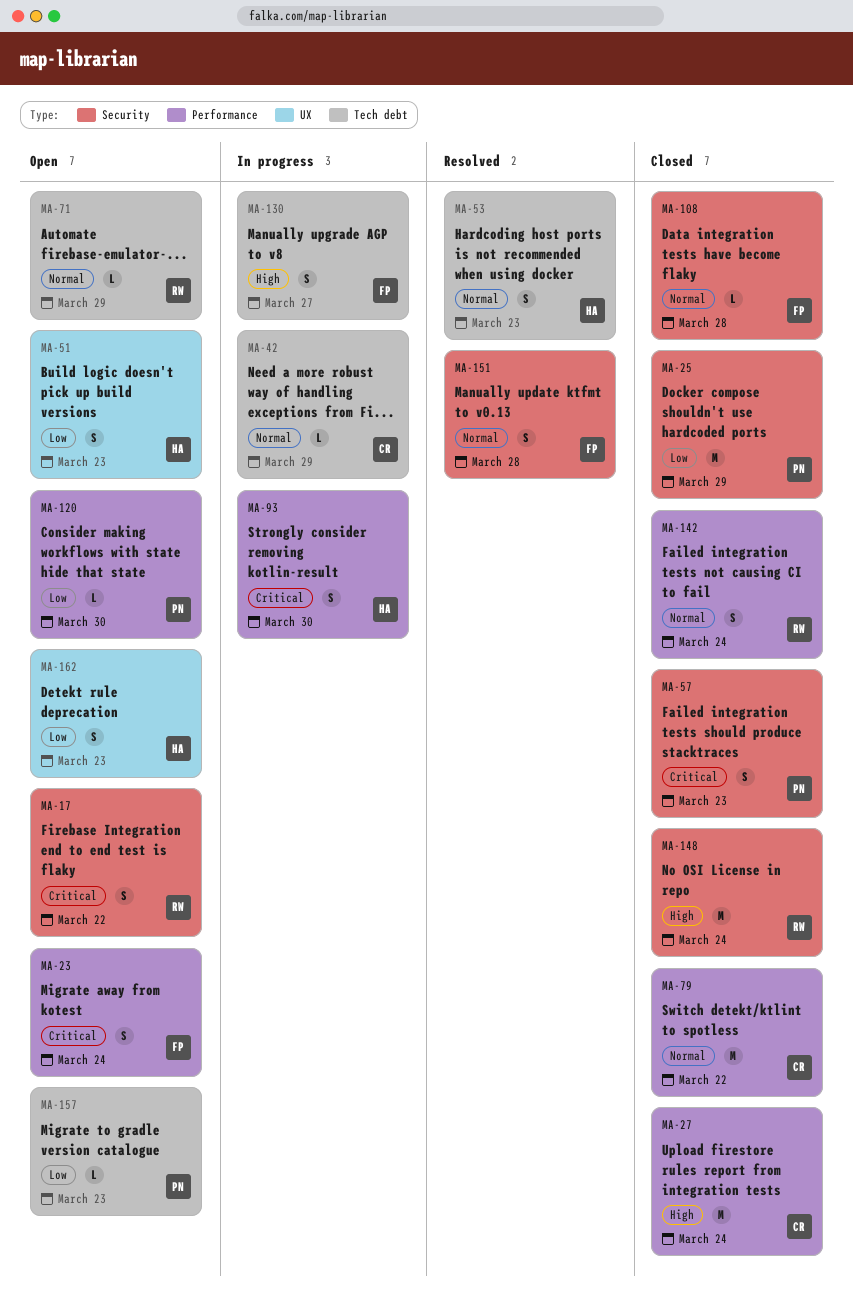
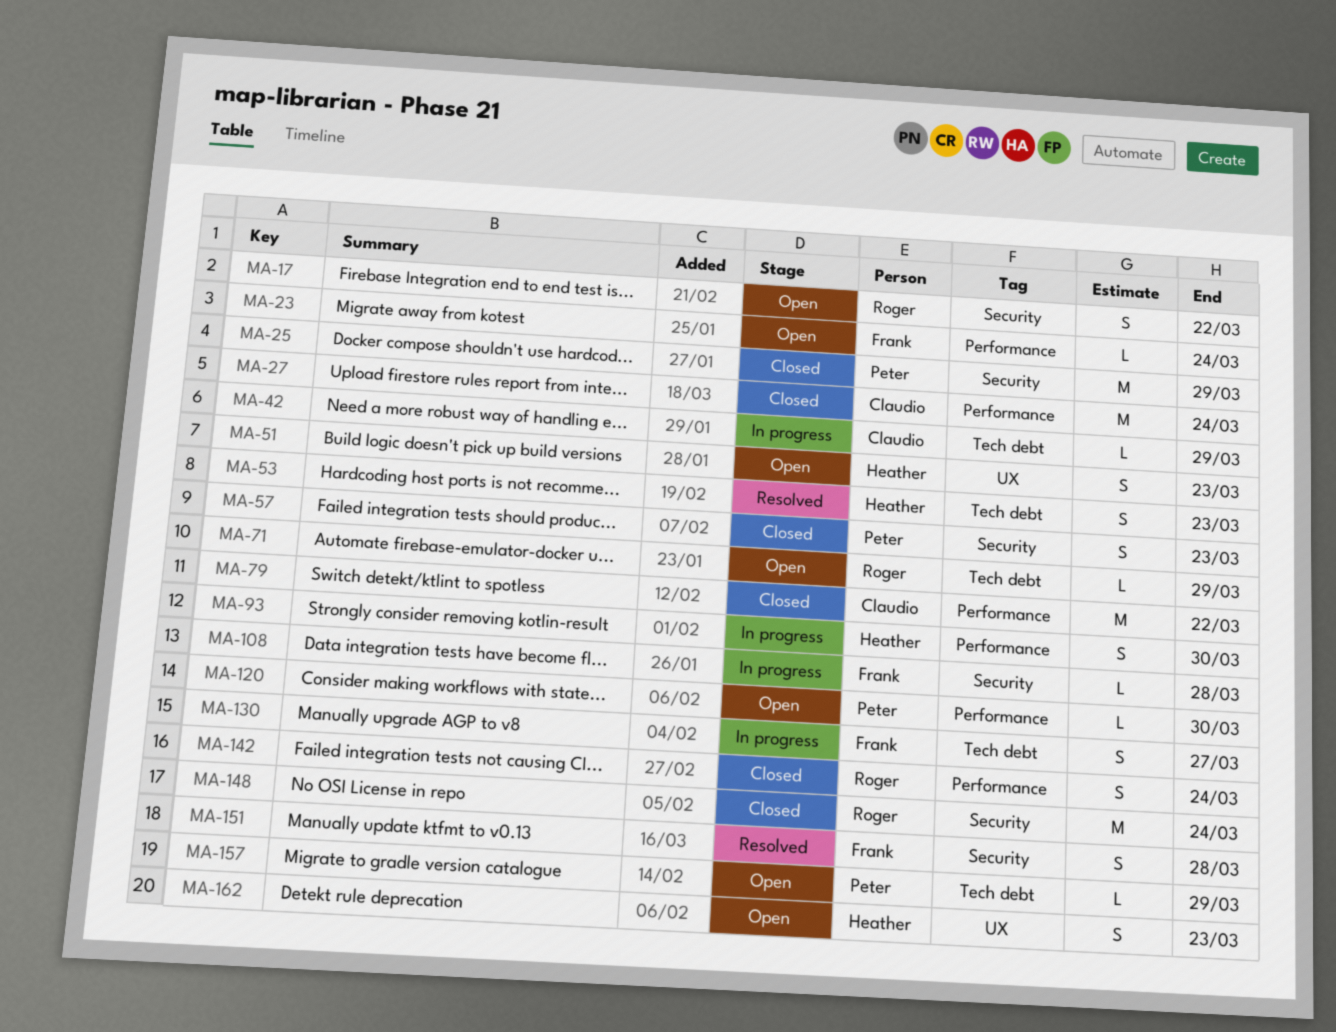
MA-23, estimate: S -> L
MA-108, status: Closed -> In progress
MA-157, due: Mar 23 -> Mar 29

